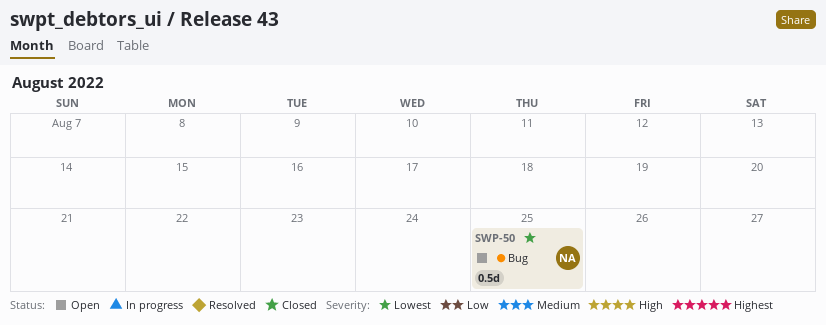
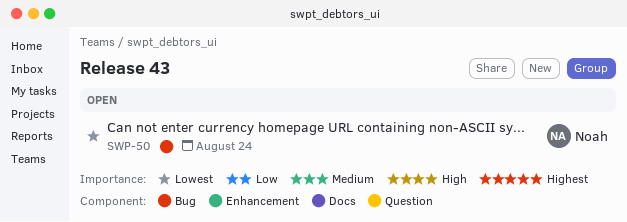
SWP-50, due: Aug 25 -> Aug 24

